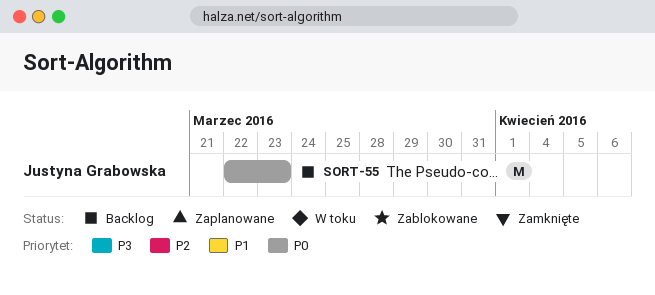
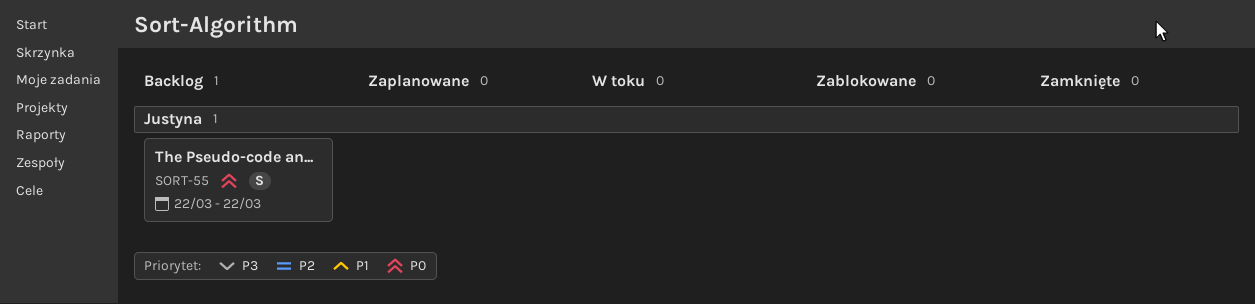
SORT-55, estimate: M -> S
SORT-55, due: Mar 23 -> Mar 22

